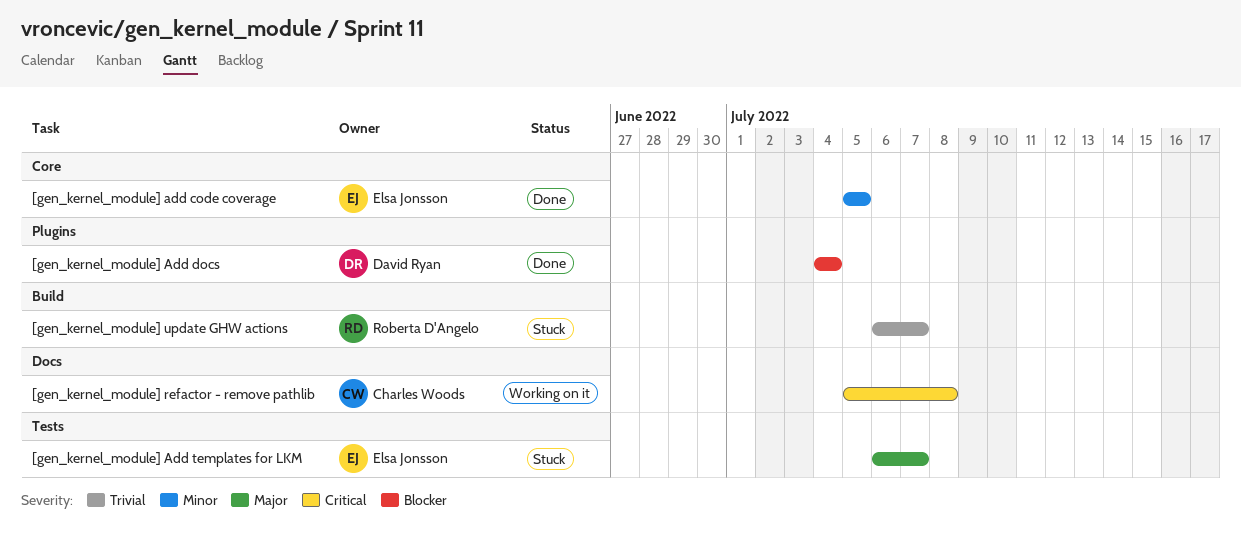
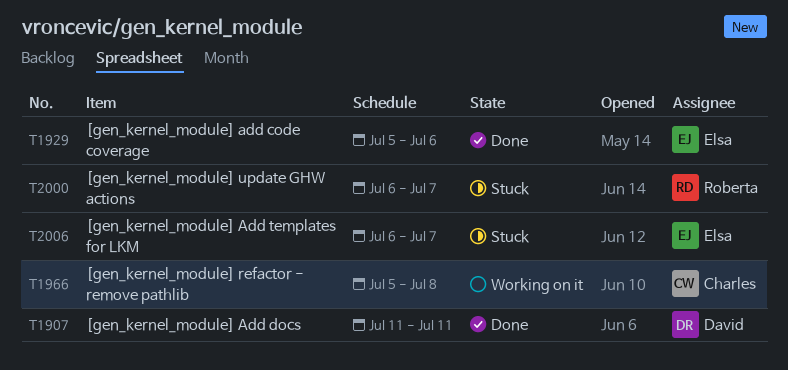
[gen_kernel_module] add code coverage, due: Jul 5 -> Jul 6
[gen_kernel_module] Add docs, start: Jul 4 -> Jul 11
[gen_kernel_module] Add docs, due: Jul 4 -> Jul 11

